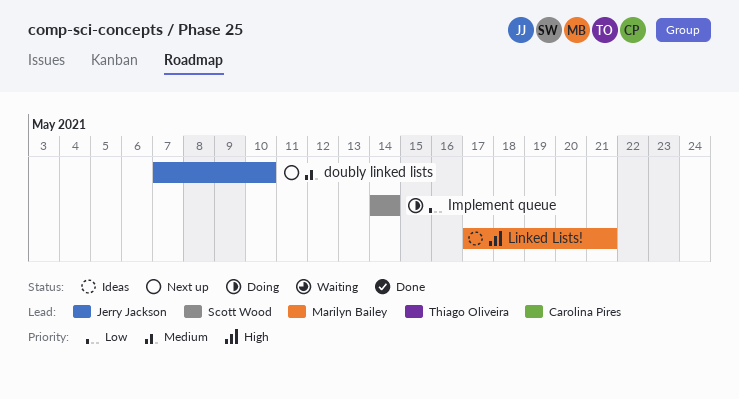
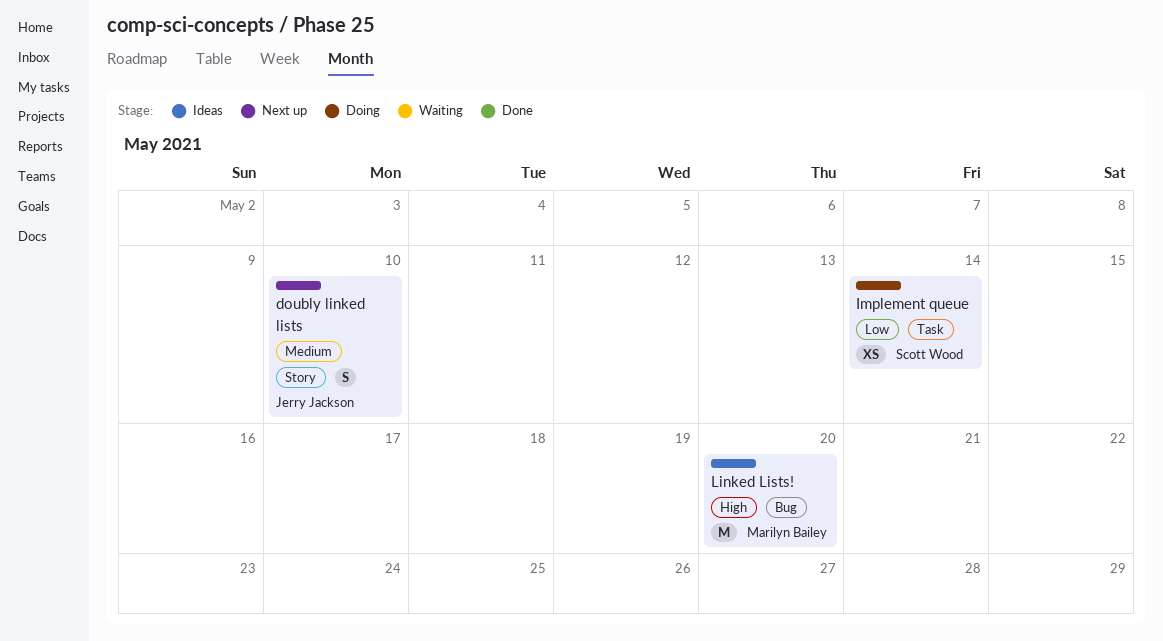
Linked Lists!, due: May 21 -> May 20

